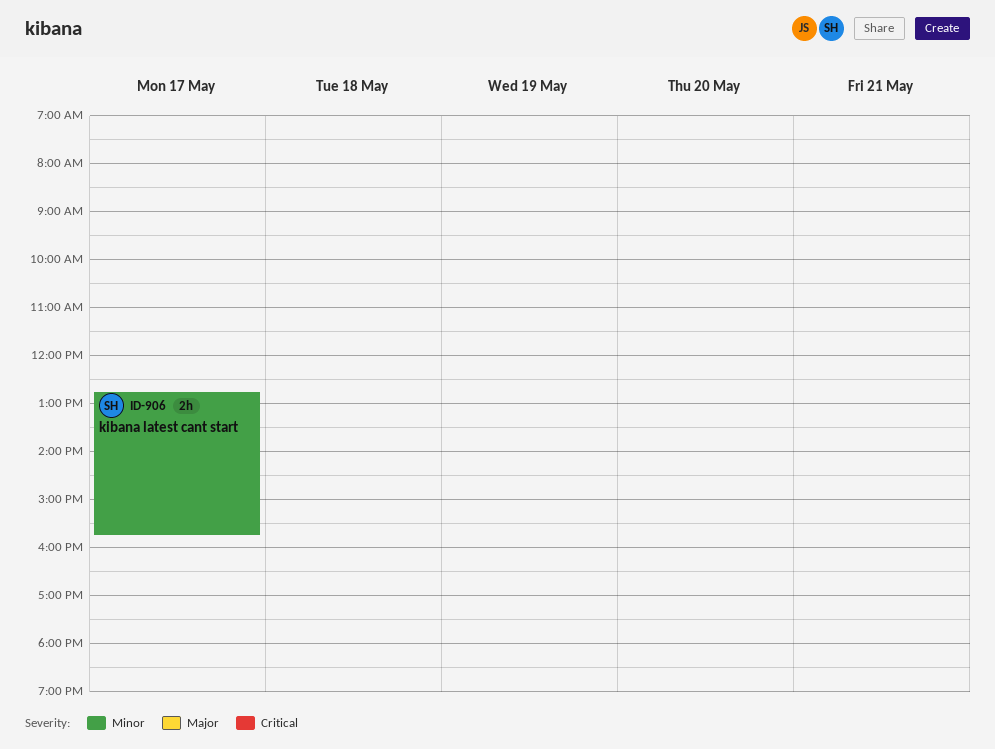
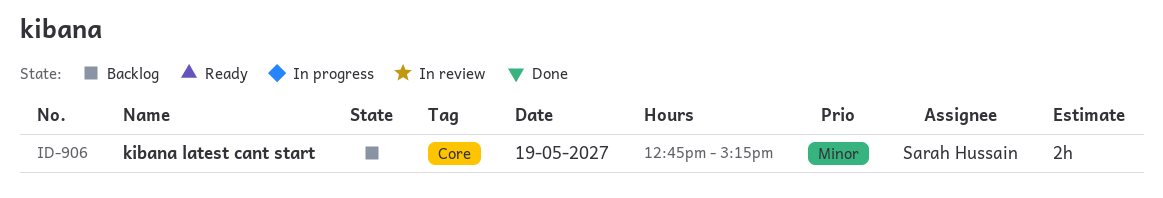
ID-906, day: May 17 -> May 19
ID-906, ends: 15:45 -> 15:15

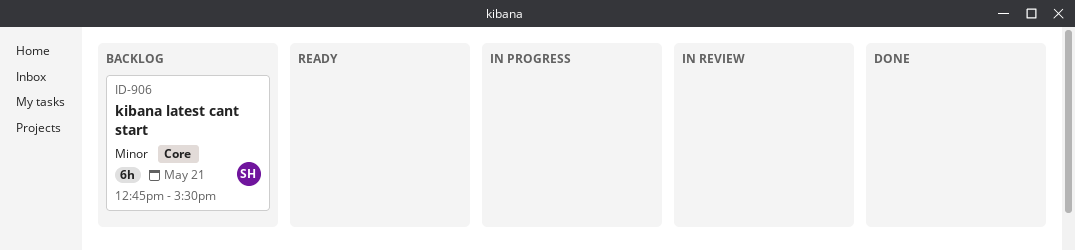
ID-906, estimate: 2h -> 6h
ID-906, day: May 19 -> May 21
ID-906, ends: 15:15 -> 15:30

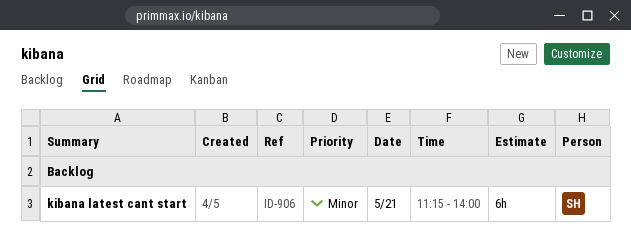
ID-906, begins: 12:45 -> 11:15
ID-906, ends: 15:30 -> 14:00

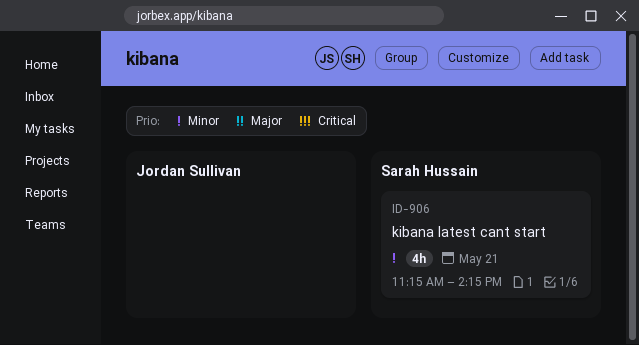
ID-906, estimate: 6h -> 4h
ID-906, ends: 14:00 -> 14:15

